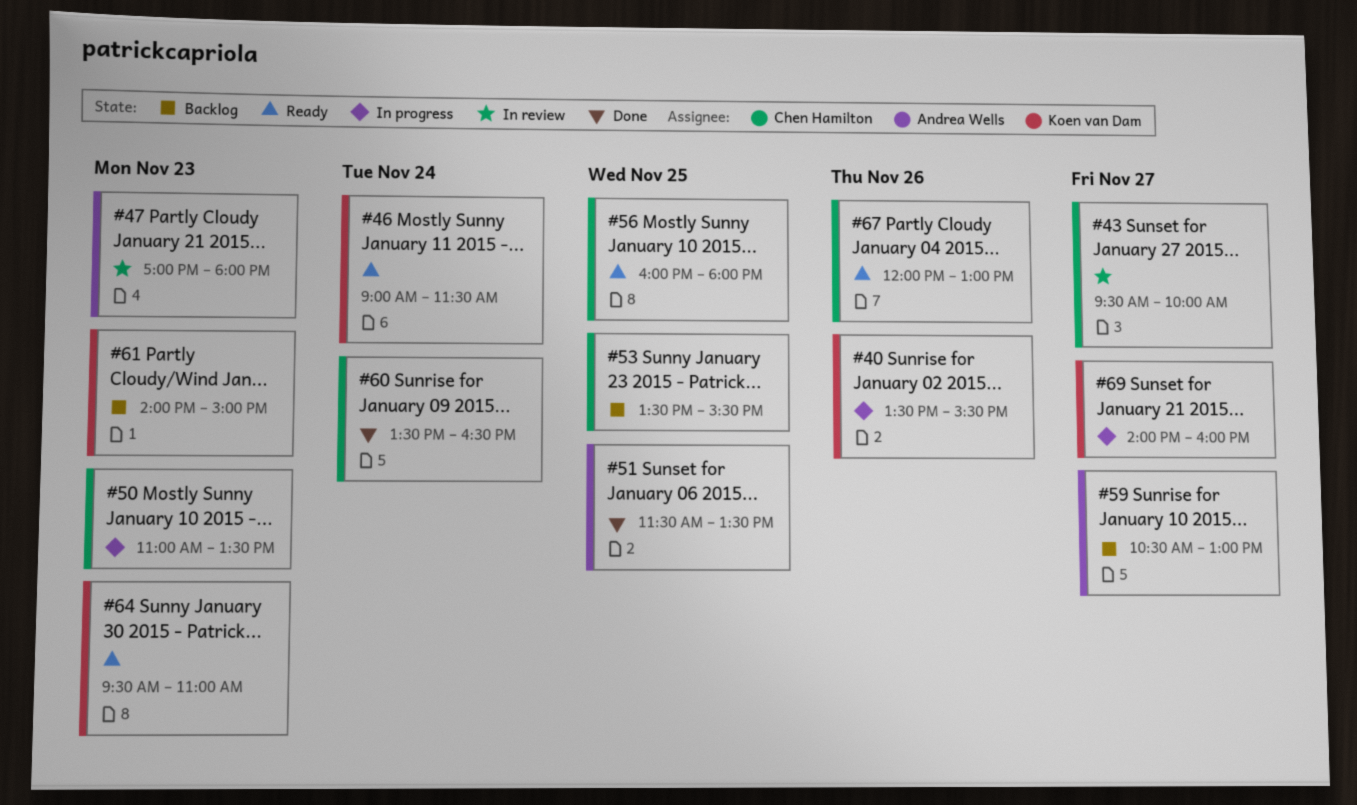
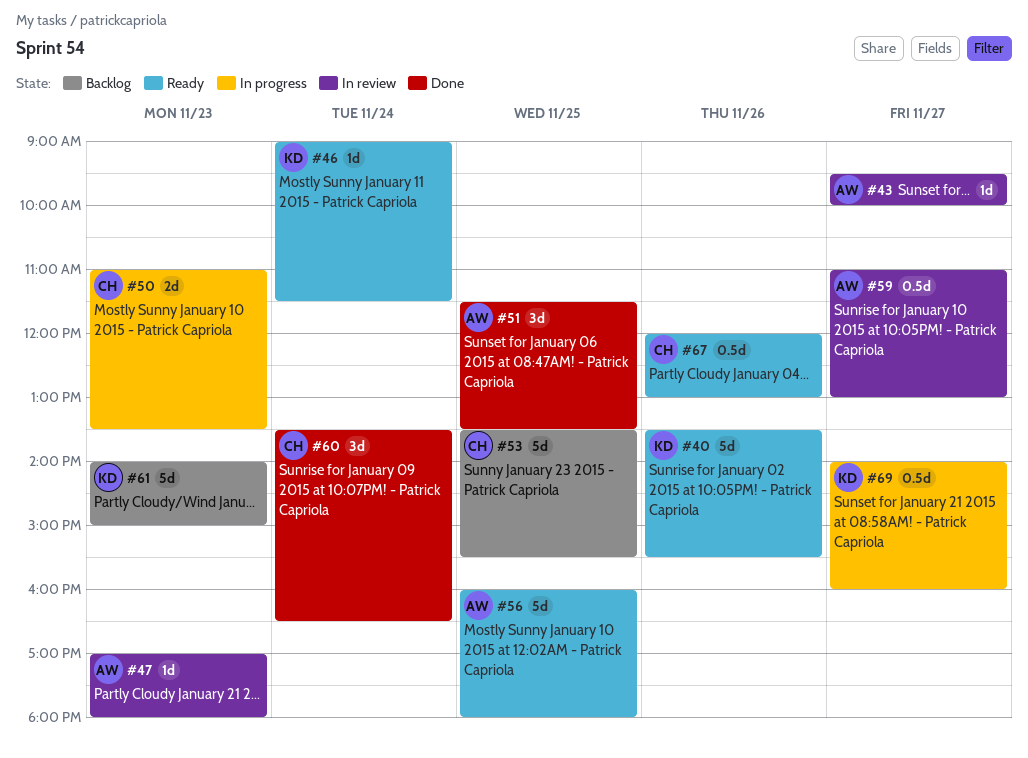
#40, status: In progress -> Ready
#43, owner: Chen Hamilton -> Andrea Wells
#56, owner: Chen Hamilton -> Andrea Wells
#59, status: Backlog -> In review
#59, begins: 10:30 -> 11:00
#64: present -> none

